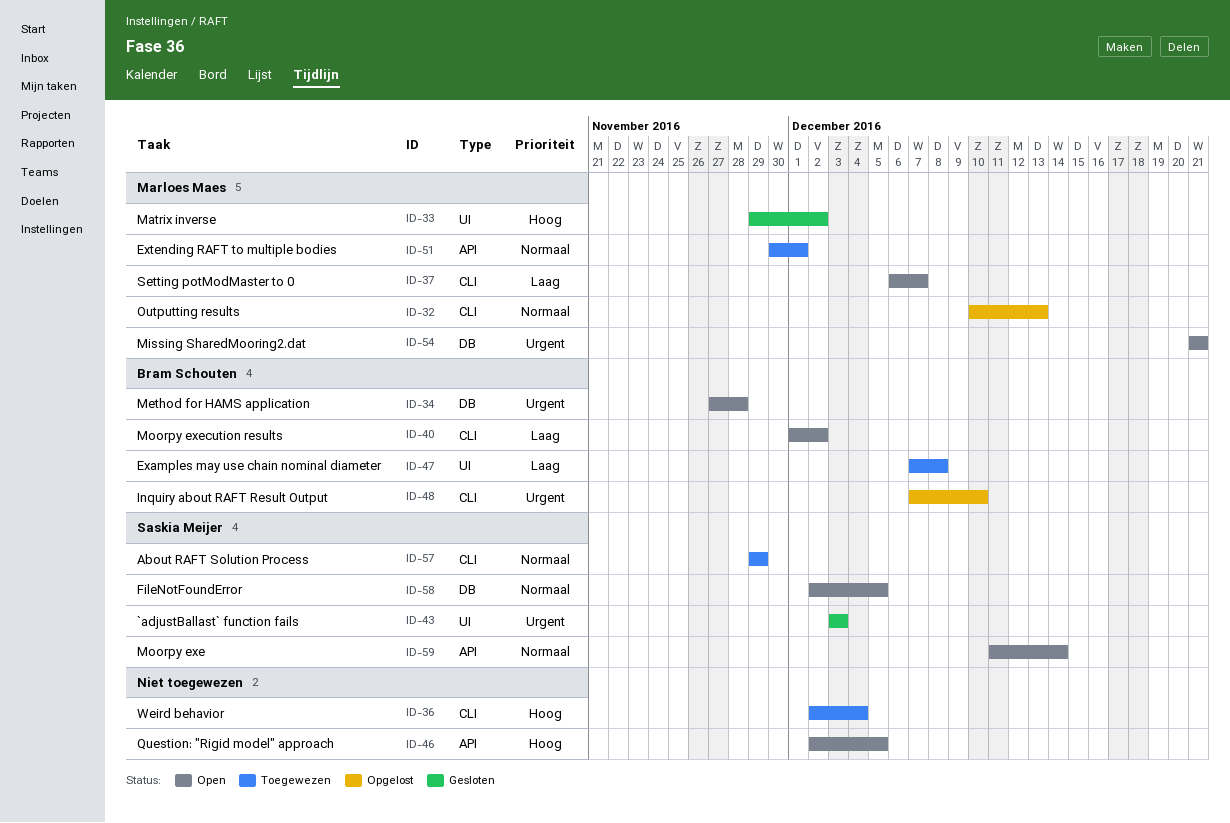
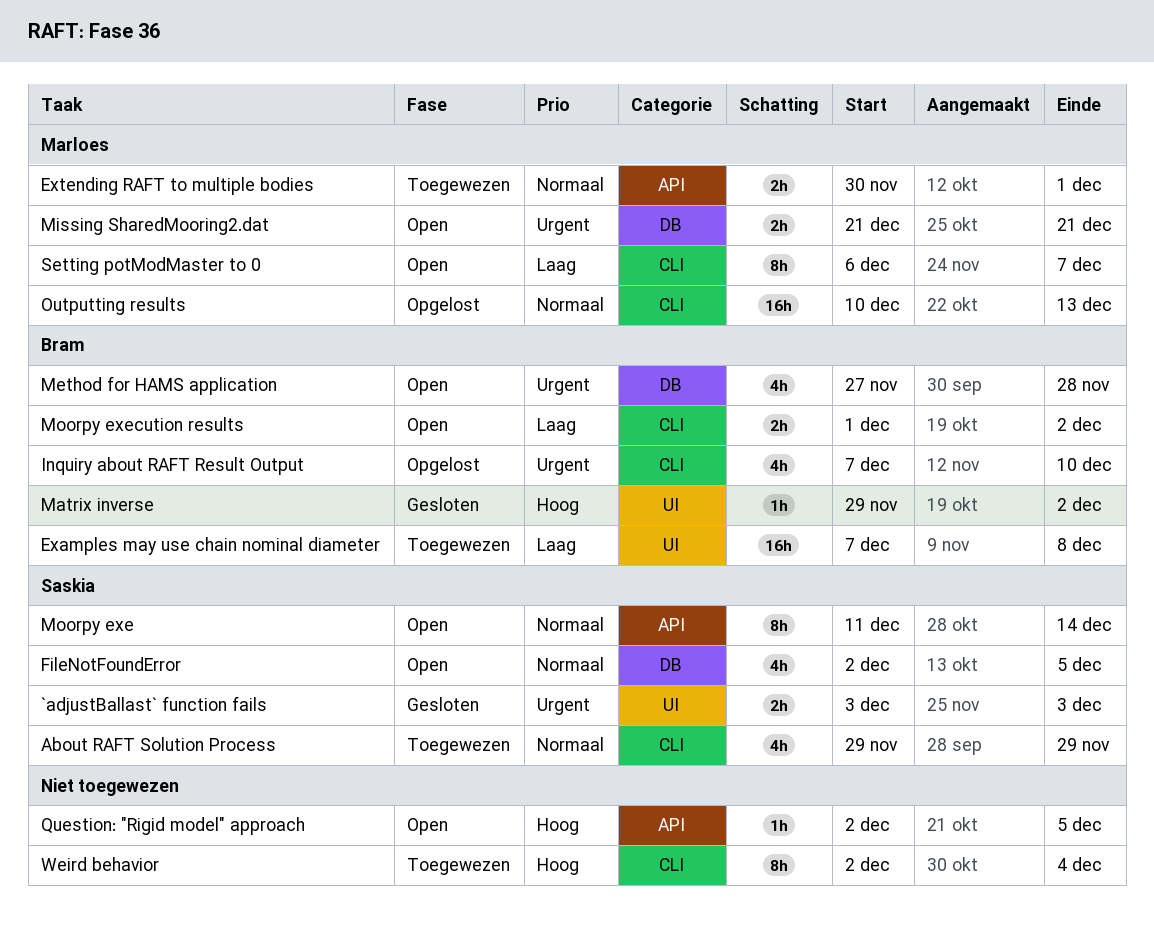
Matrix inverse, owner: Marloes Maes -> Bram Schouten

